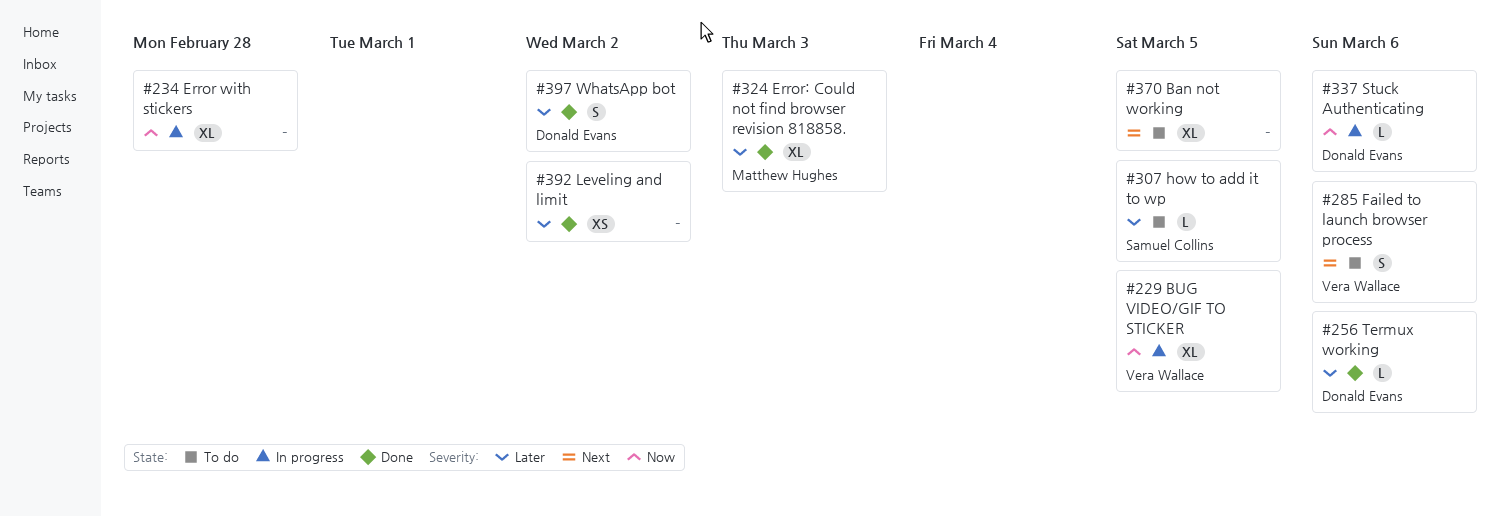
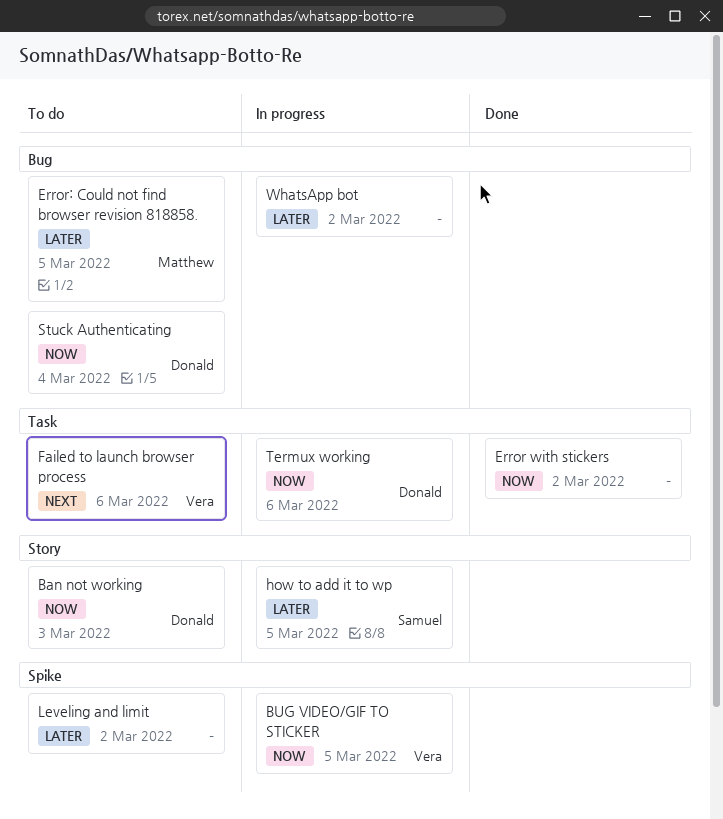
Ban not working, owner: none -> Donald Evans
Ban not working, priority: Next -> Now
Ban not working, due: Mar 5 -> Mar 3
Error with stickers, status: In progress -> Done
Error with stickers, due: Feb 28 -> Mar 2
Error: Could not find browser revision 818858., status: Done -> To do
Error: Could not find browser revision 818858., due: Mar 3 -> Mar 5
how to add it to wp, status: To do -> In progress
Leveling and limit, status: Done -> To do
Stuck Authenticating, status: In progress -> To do
Stuck Authenticating, due: Mar 6 -> Mar 4
Termux working, status: Done -> In progress
Termux working, priority: Later -> Now
WhatsApp bot, status: Done -> In progress
WhatsApp bot, owner: Donald Evans -> none

